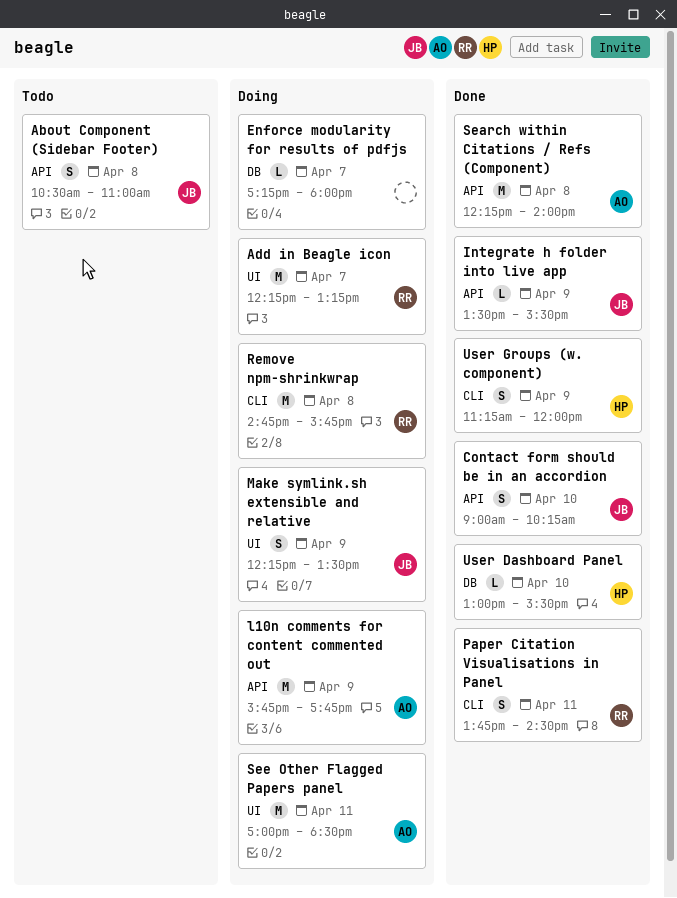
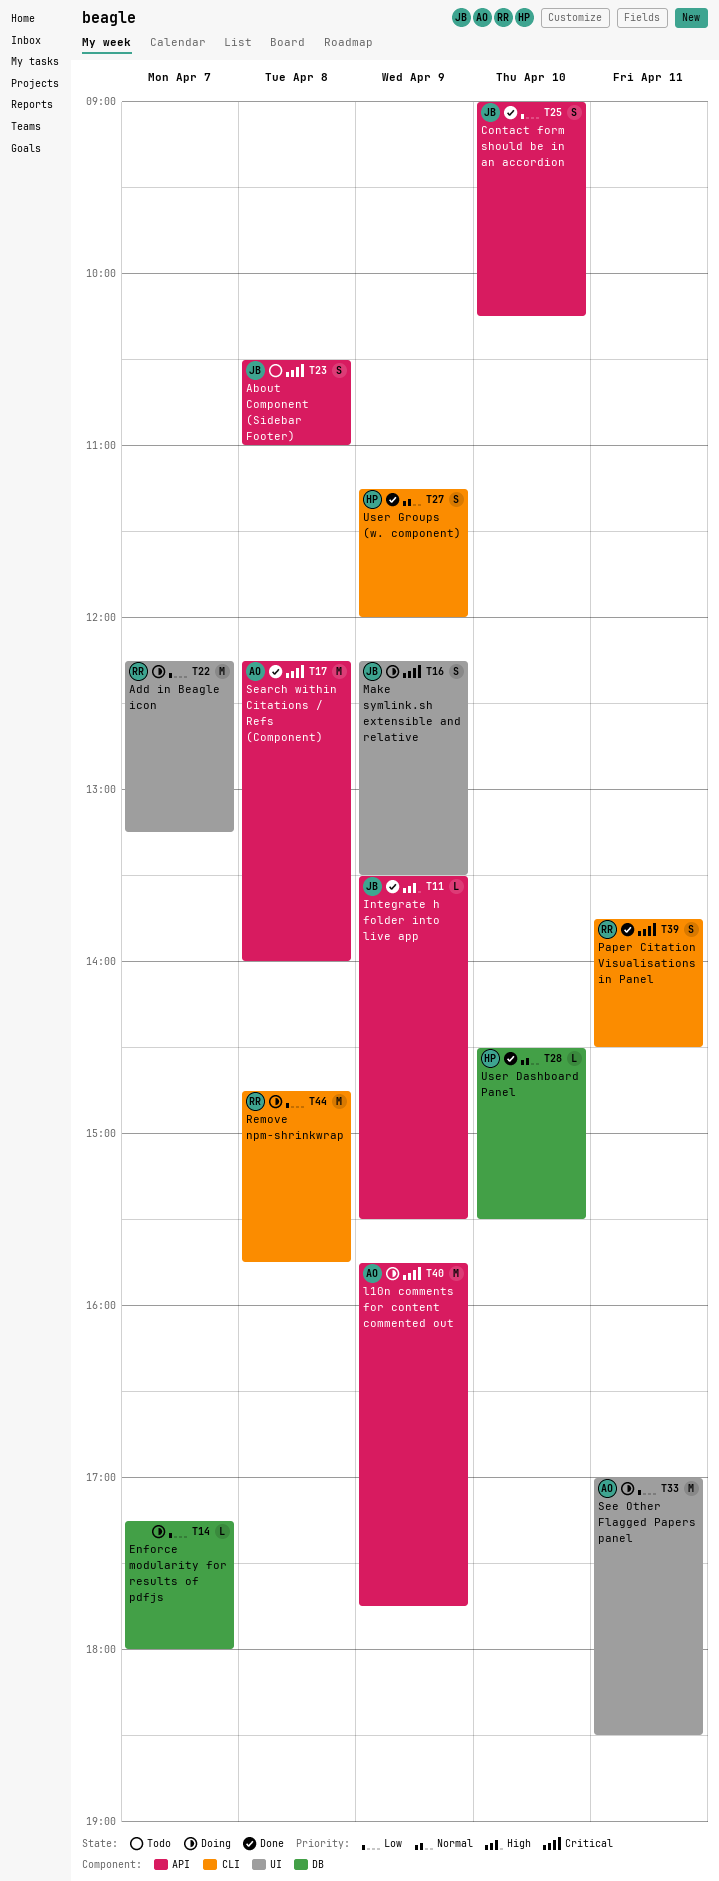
User Dashboard Panel, begins: 13:00 -> 14:30

